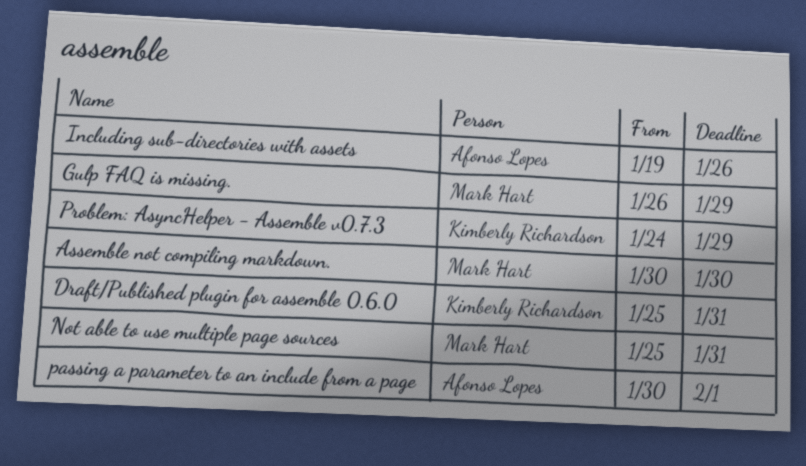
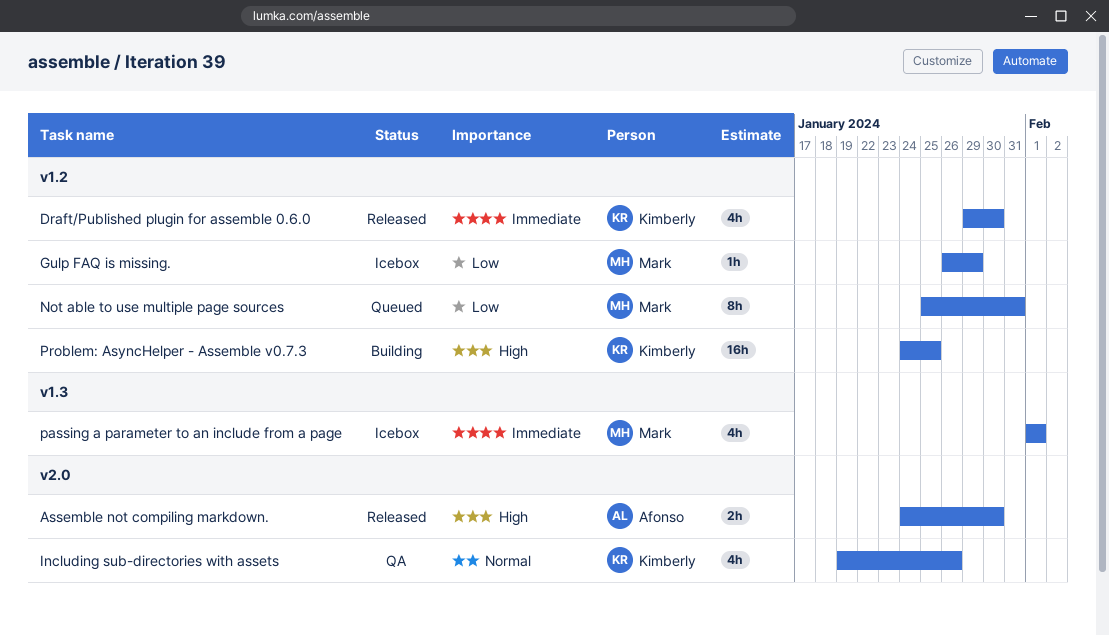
Assemble not compiling markdown., owner: Mark Hart -> Afonso Lopes
Assemble not compiling markdown., start: Jan 30 -> Jan 24
Draft/Published plugin for assemble 0.6.0, start: Jan 25 -> Jan 29
Draft/Published plugin for assemble 0.6.0, due: Jan 31 -> Jan 30
Including sub-directories with assets, owner: Afonso Lopes -> Kimberly Richardson
passing a parameter to an include from a page, owner: Afonso Lopes -> Mark Hart
passing a parameter to an include from a page, start: Jan 30 -> Feb 1
Problem: AsyncHelper - Assemble v0.7.3, due: Jan 29 -> Jan 25

